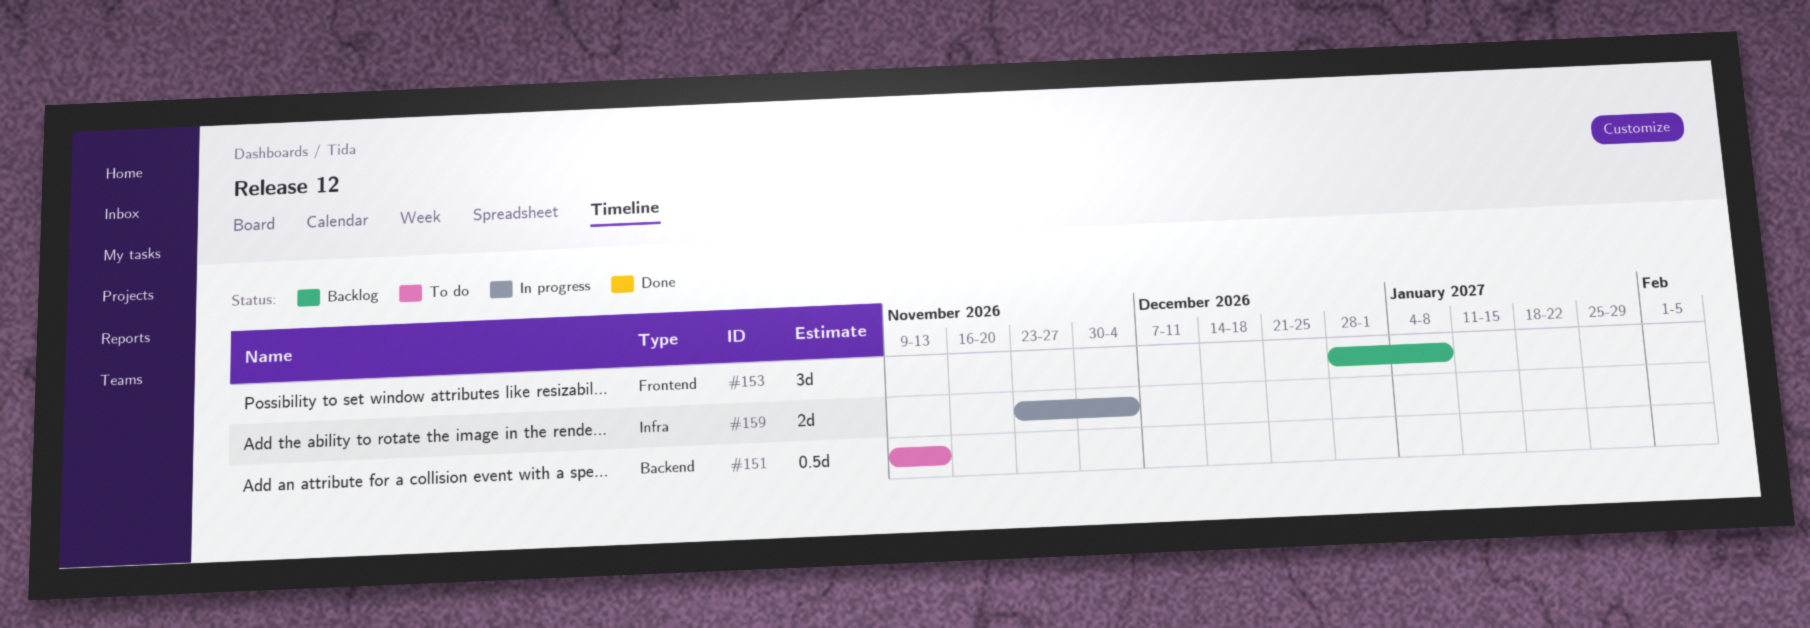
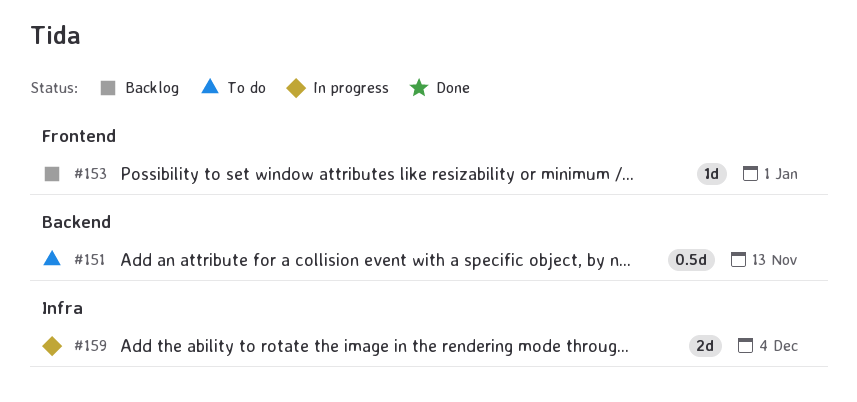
#153, estimate: 3d -> 1d
#153, due: Jan 8 -> Jan 1

